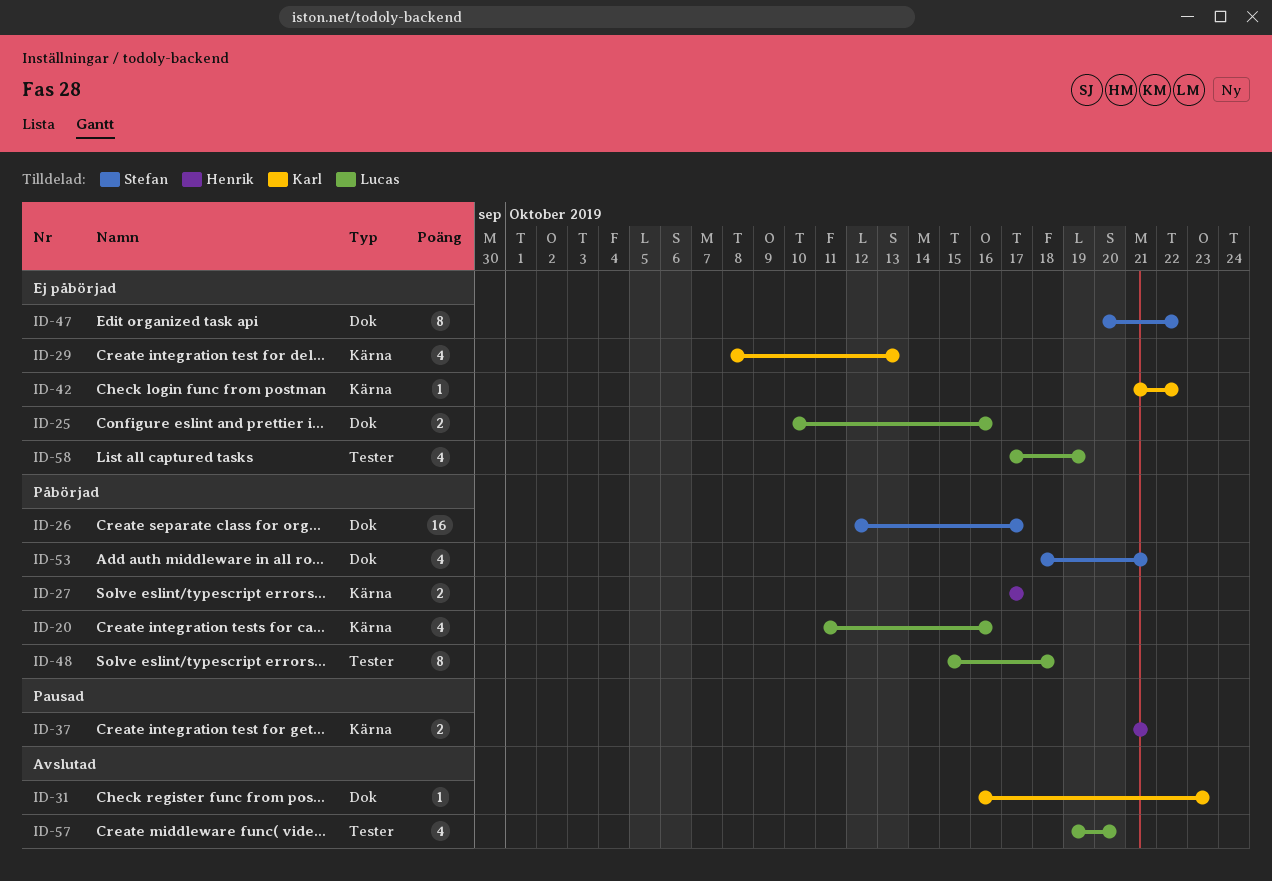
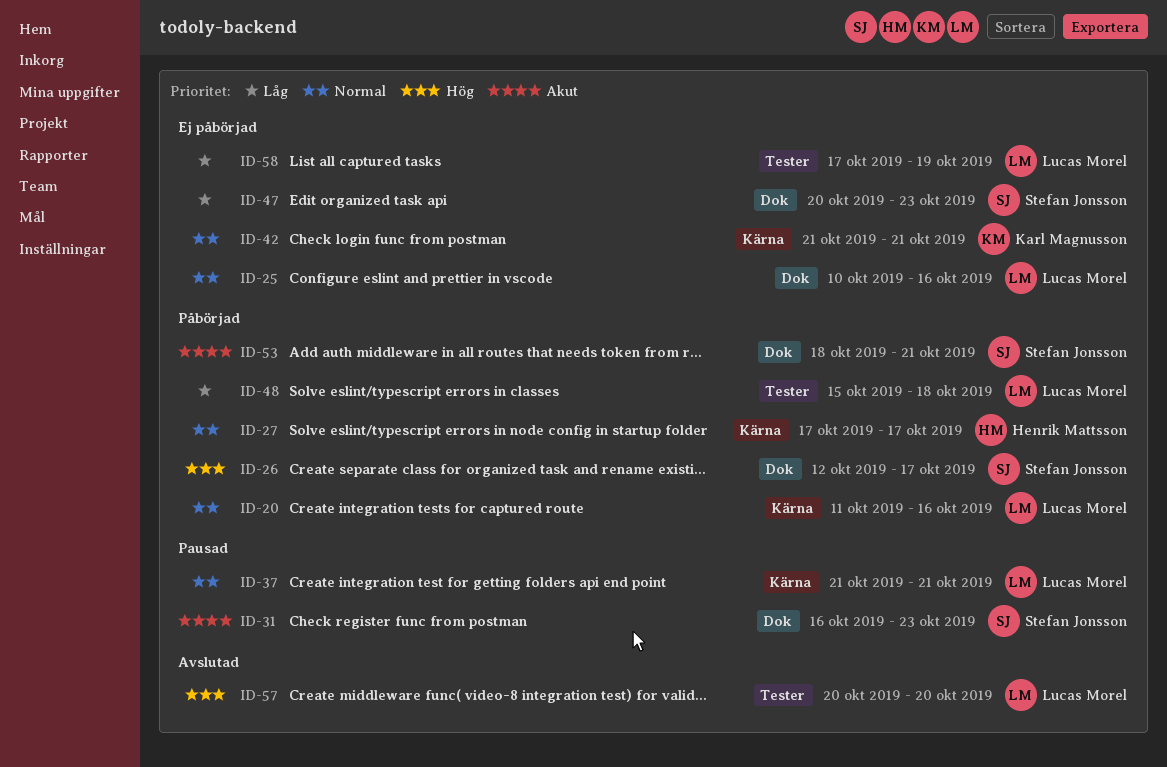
ID-29: present -> none
ID-31, status: Avslutad -> Pausad
ID-31, owner: Karl Magnusson -> Stefan Jonsson
ID-37, owner: Henrik Mattsson -> Lucas Morel
ID-42, due: Oct 22 -> Oct 21
ID-47, due: Oct 22 -> Oct 23
ID-57, start: Oct 19 -> Oct 20

